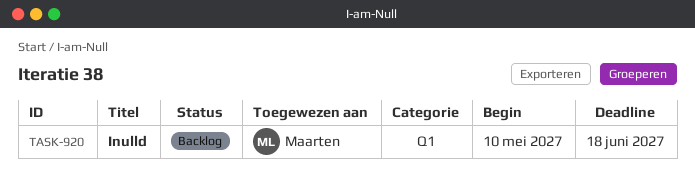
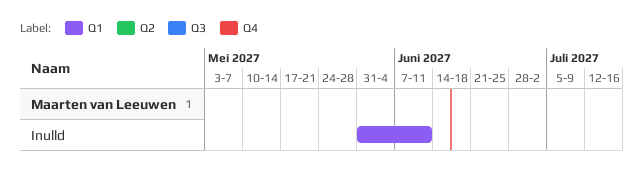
Inulld, start: May 10 -> May 31
Inulld, due: Jun 18 -> Jun 11

